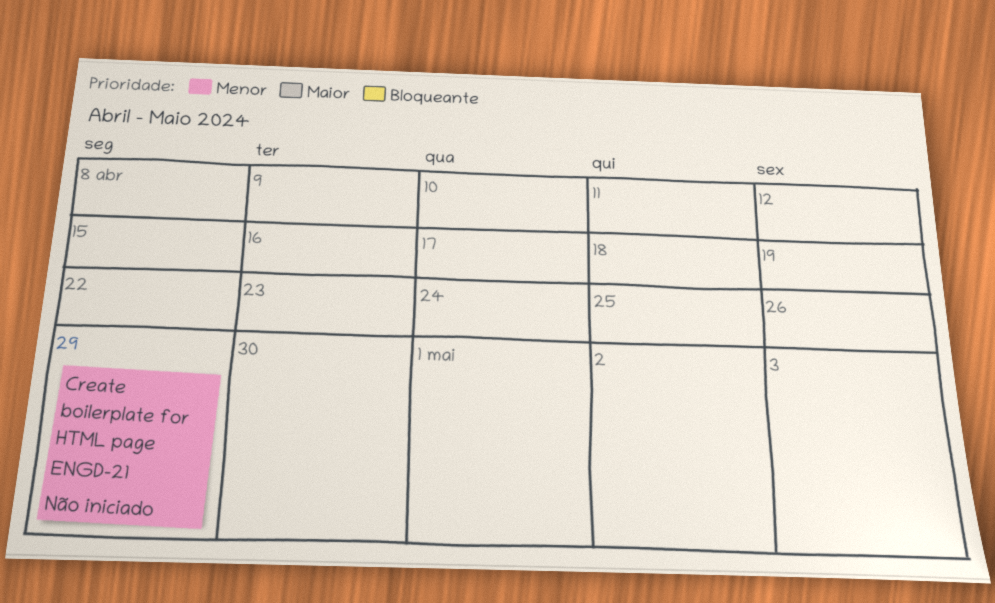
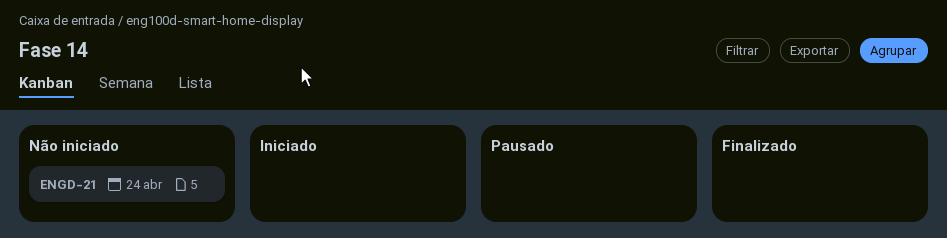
ENGD-21, due: Apr 29 -> Apr 24

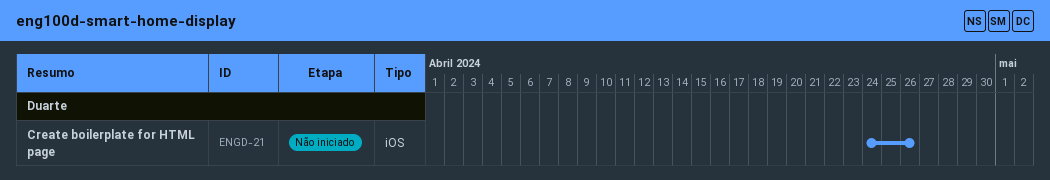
ENGD-21, due: Apr 24 -> Apr 26

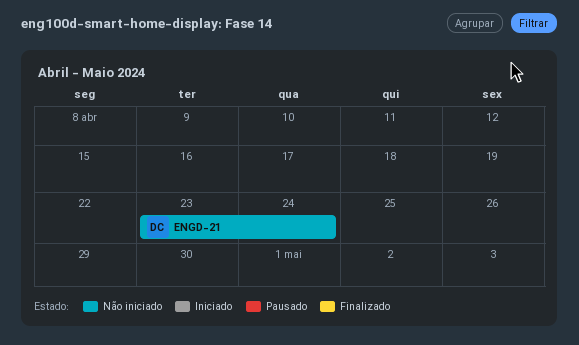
ENGD-21, start: Apr 24 -> Apr 23
ENGD-21, due: Apr 26 -> Apr 24

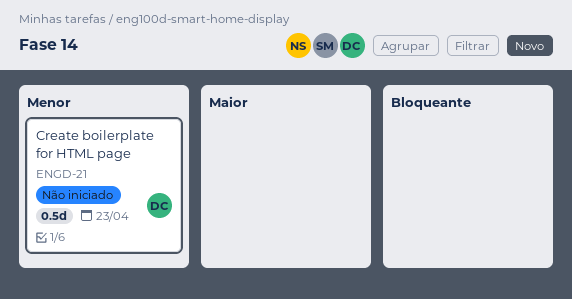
ENGD-21, due: Apr 24 -> Apr 23

